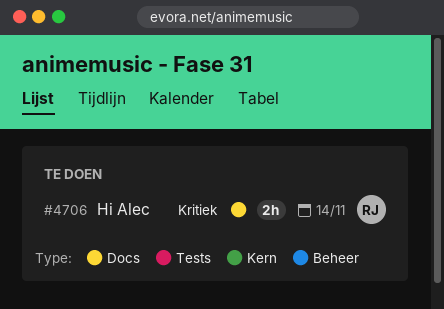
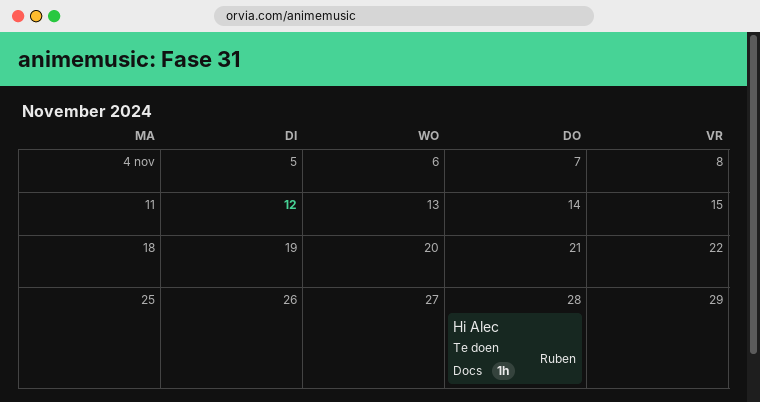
Hi Alec, estimate: 2h -> 1h
Hi Alec, due: Nov 14 -> Nov 28

